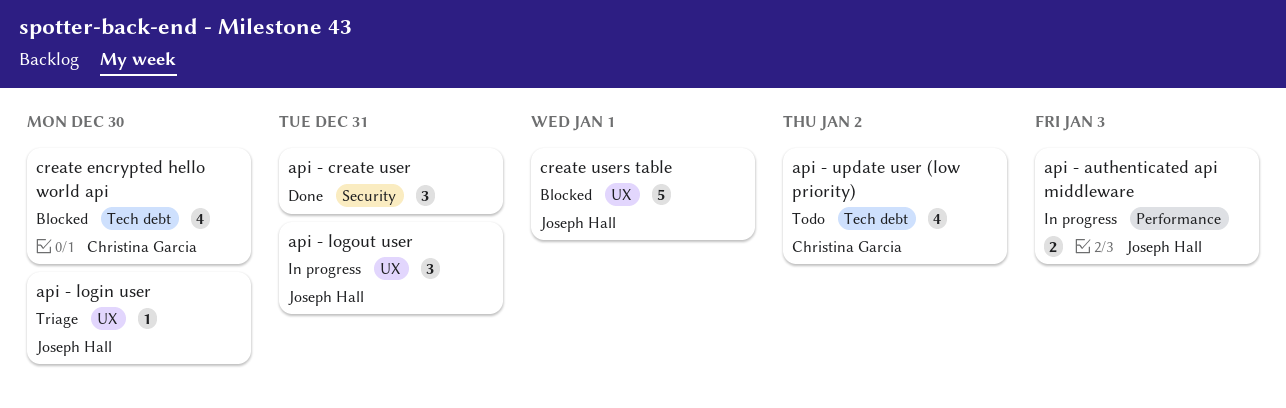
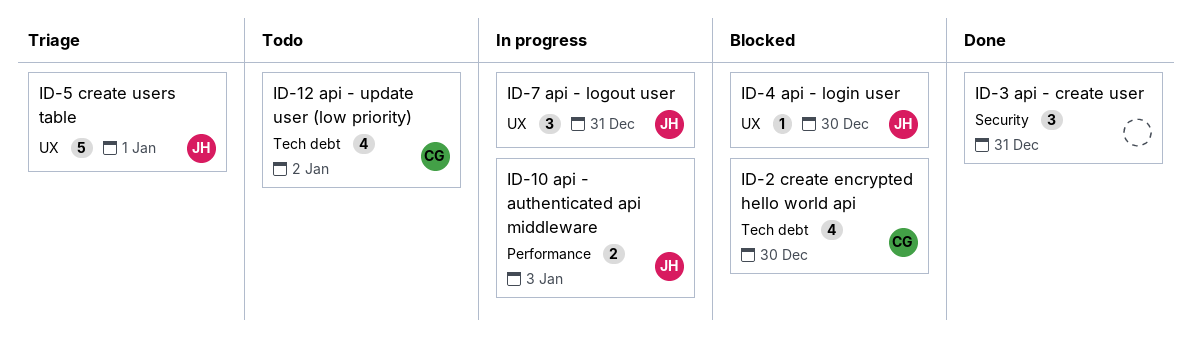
api - login user, status: Triage -> Blocked
create users table, status: Blocked -> Triage

